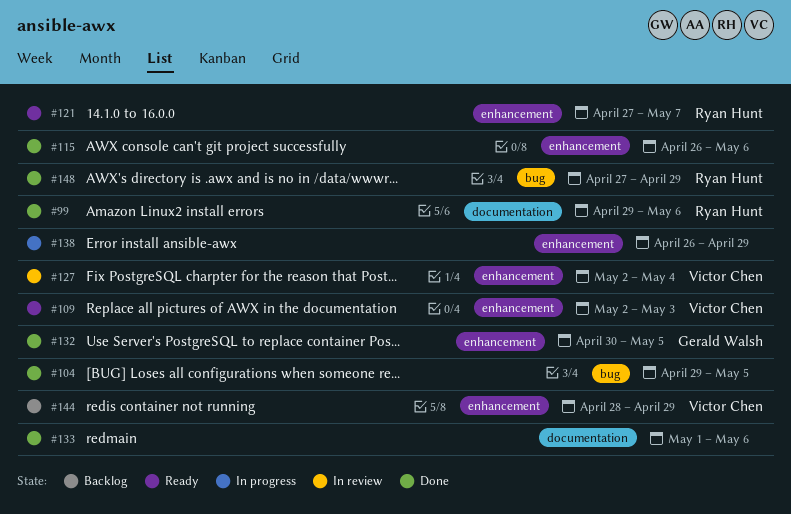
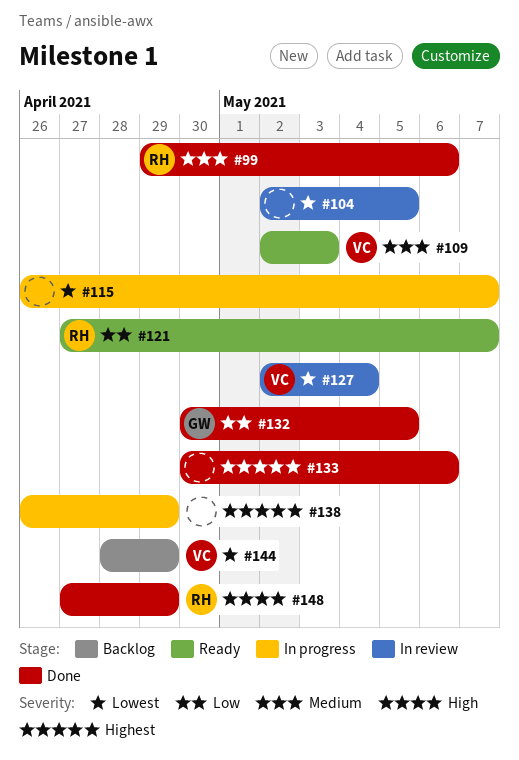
#104, status: Done -> In review
#104, start: Apr 29 -> May 2
#115, status: Done -> In progress
#115, due: May 6 -> May 7
#133, start: May 1 -> Apr 30

